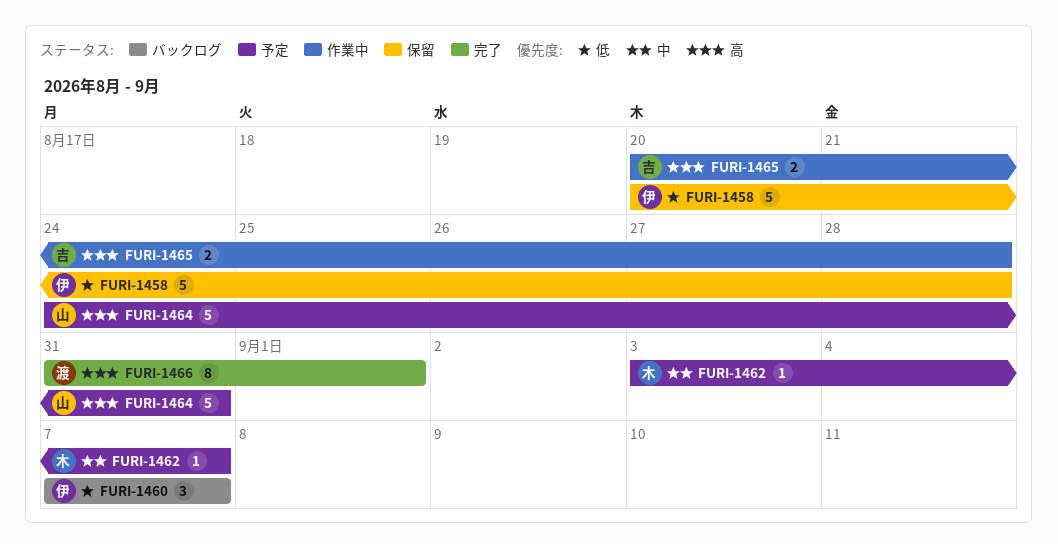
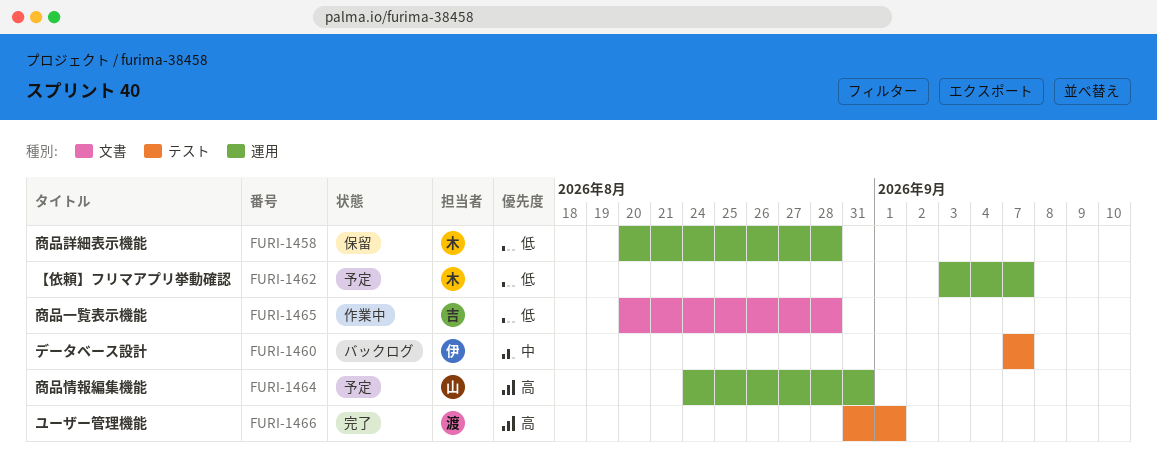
FURI-1458, owner: 伊 -> 木
FURI-1460, priority: 低 -> 中
FURI-1462, priority: 中 -> 低
FURI-1465, priority: 高 -> 低

